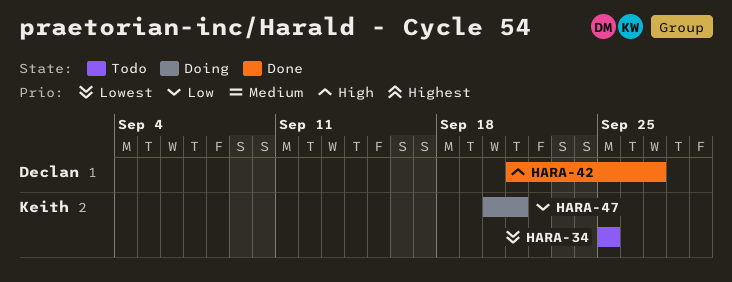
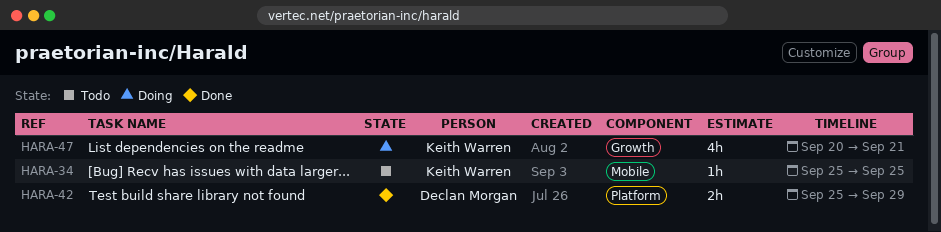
HARA-42, start: Sep 21 -> Sep 25
HARA-42, due: Sep 27 -> Sep 29

